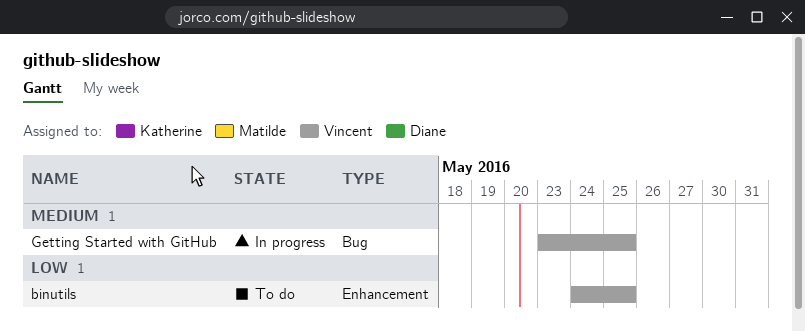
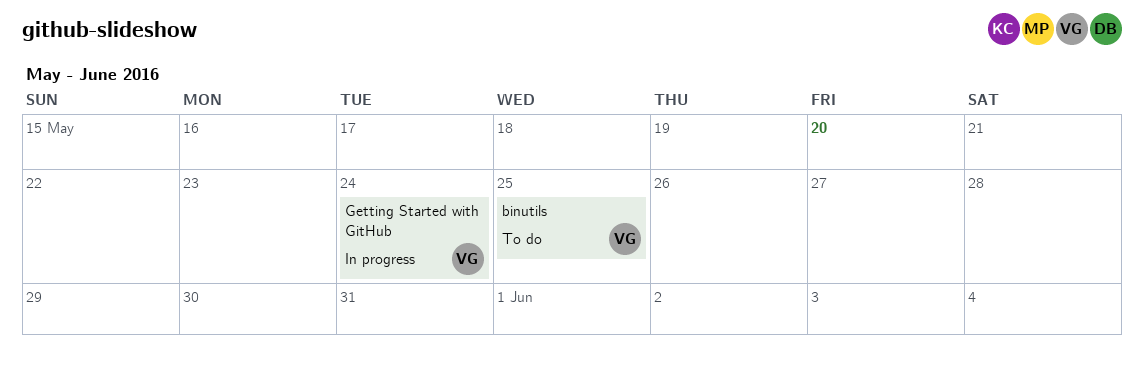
Getting Started with GitHub, due: May 25 -> May 24

